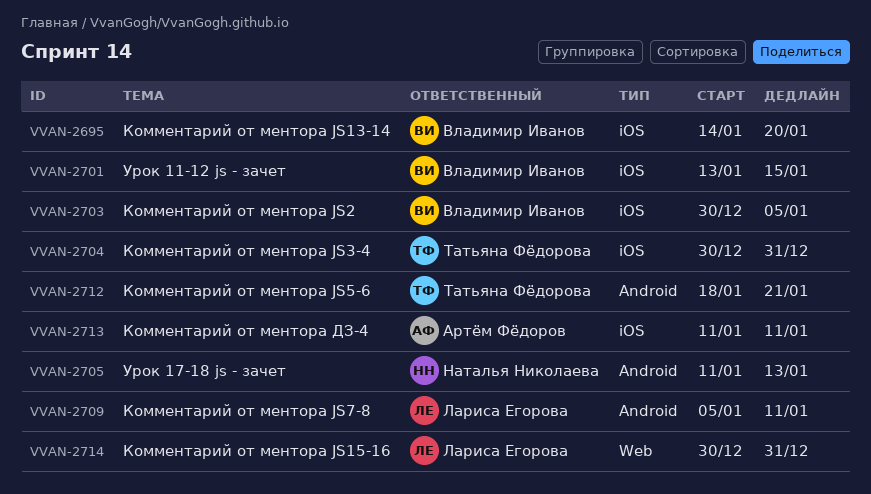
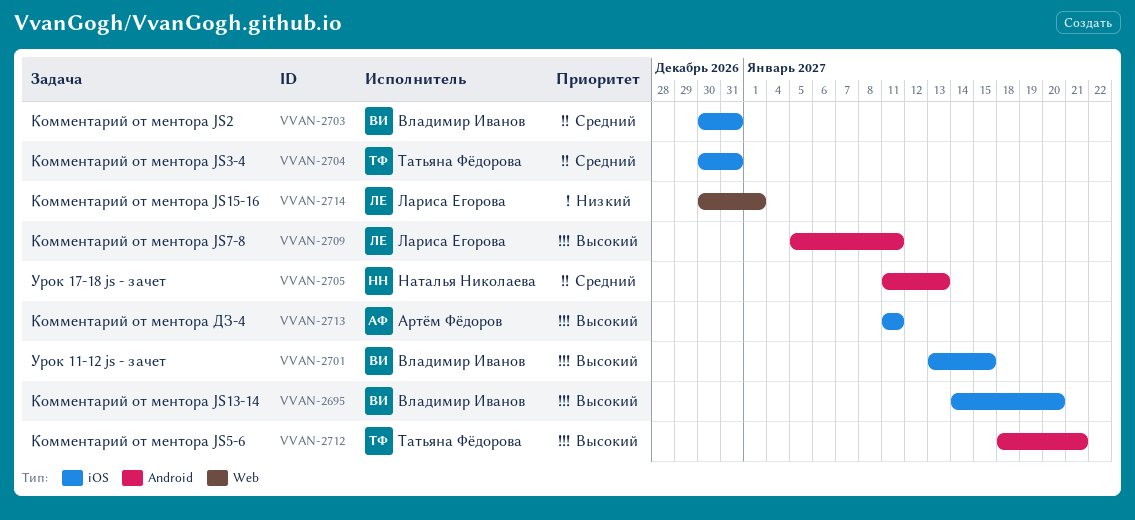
VVAN-2703, due: Jan 5 -> Dec 31
VVAN-2714, due: Dec 31 -> Jan 1

